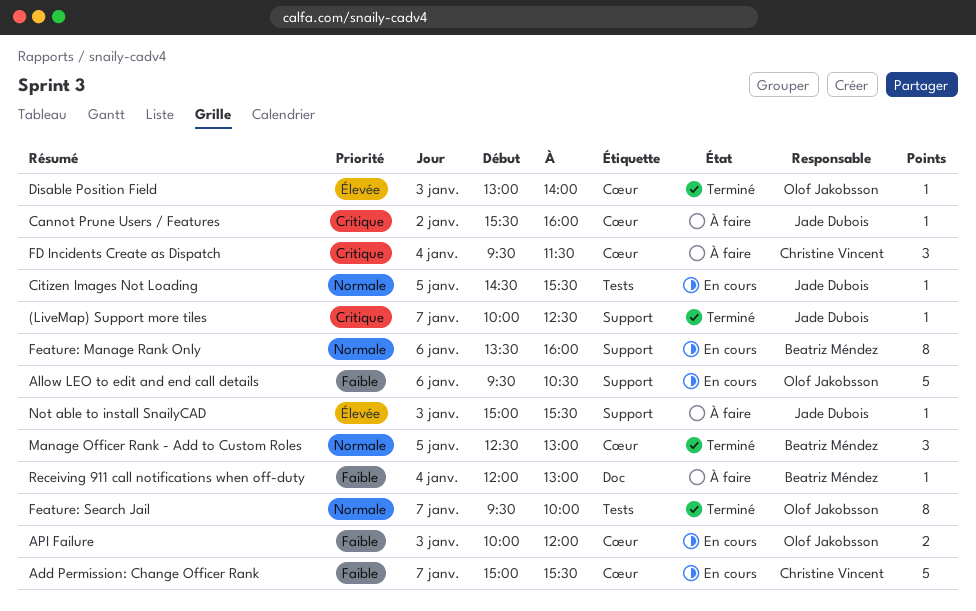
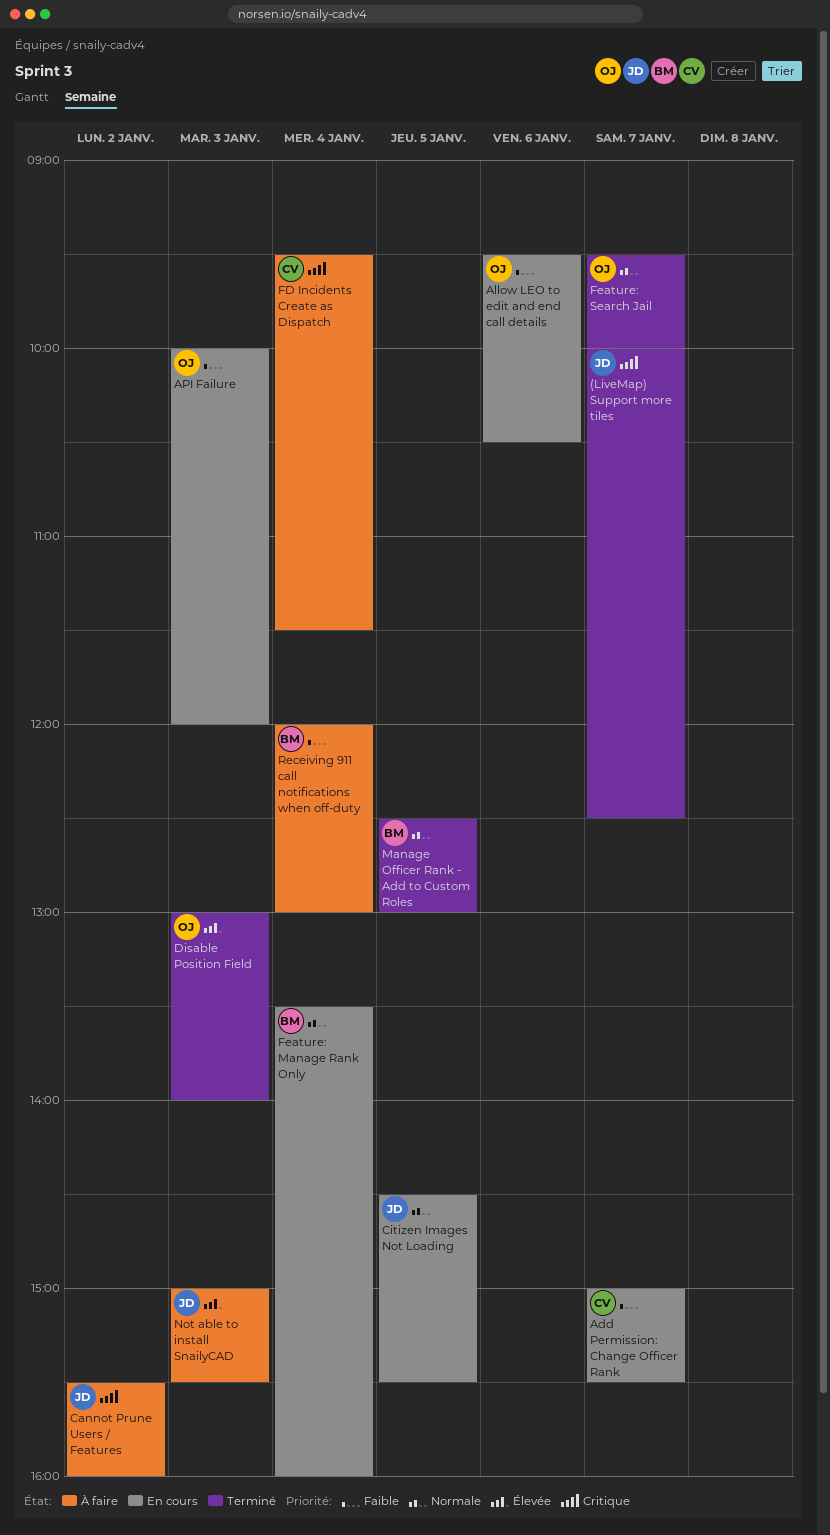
Feature: Manage Rank Only, day: Jan 6 -> Jan 4

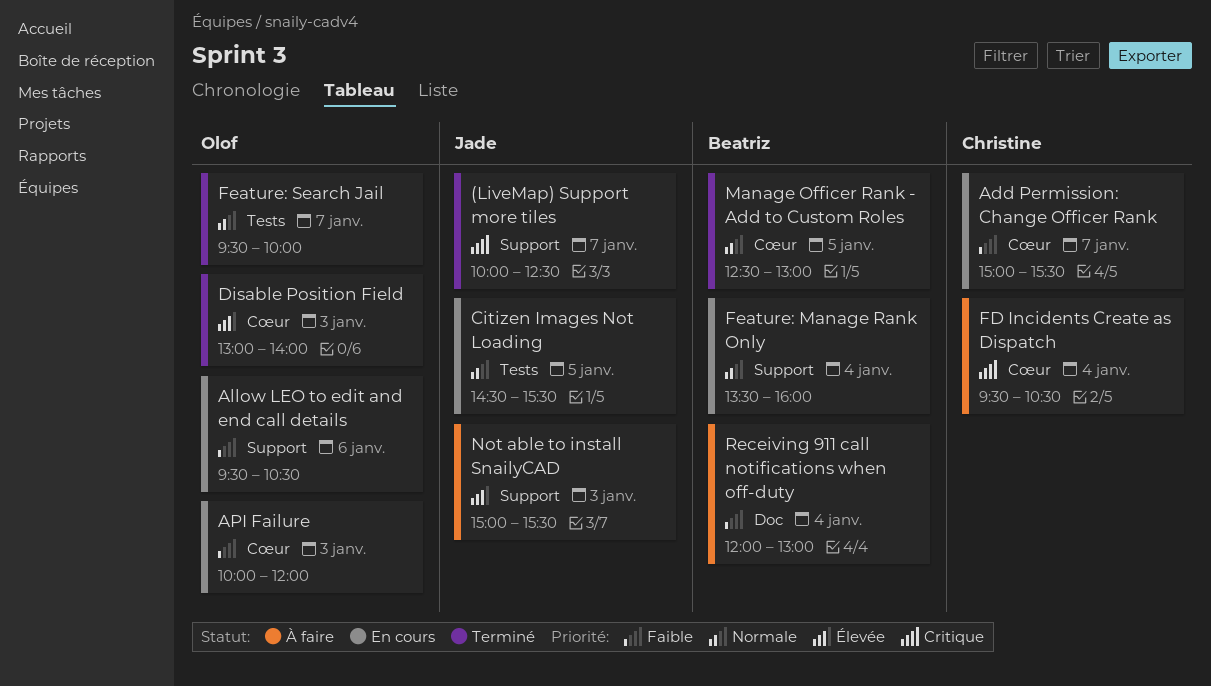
Cannot Prune Users / Features: present -> none
FD Incidents Create as Dispatch, ends: 11:30 -> 10:30

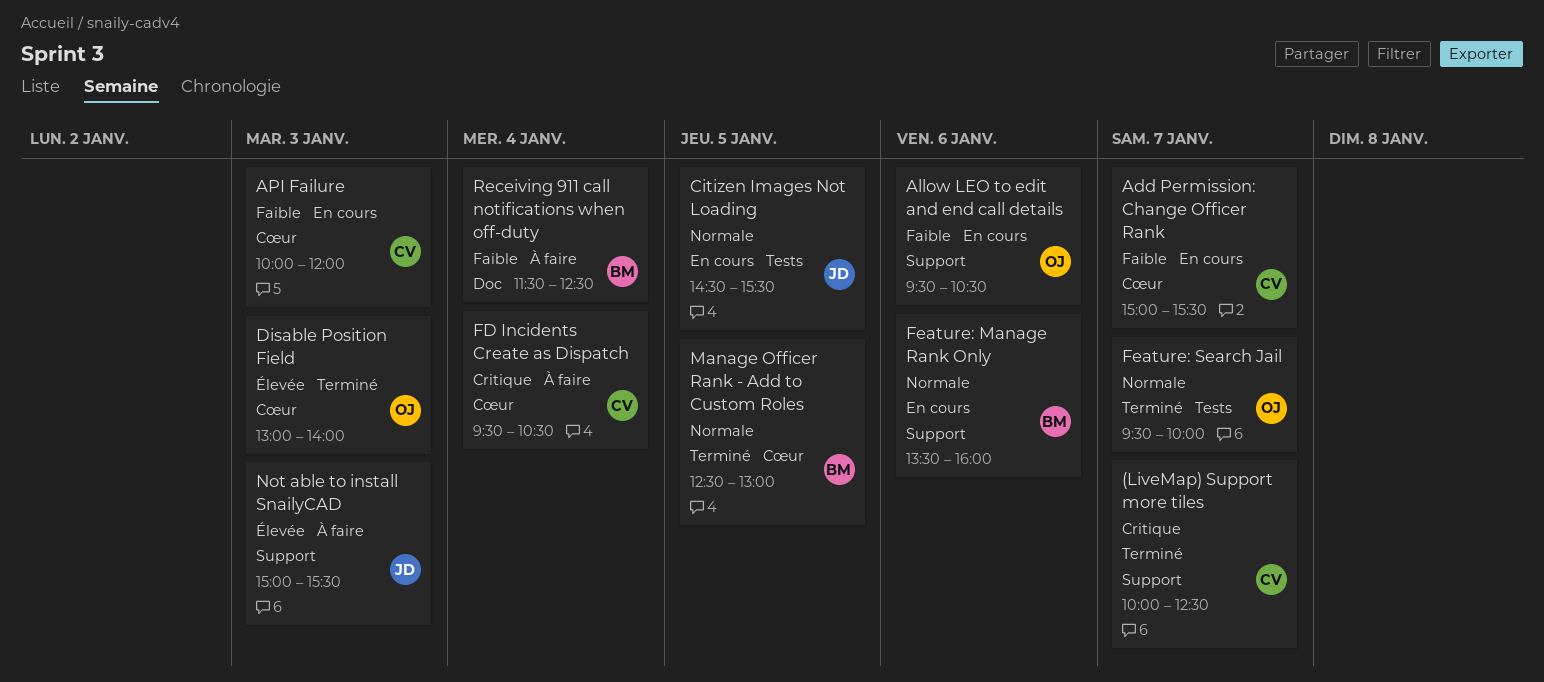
(LiveMap) Support more tiles, owner: Jade -> Christine
API Failure, owner: Olof -> Christine
Feature: Manage Rank Only, day: Jan 4 -> Jan 6
Receiving 911 call notifications when off-duty, begins: 12:00 -> 11:30
Receiving 911 call notifications when off-duty, ends: 13:00 -> 12:30

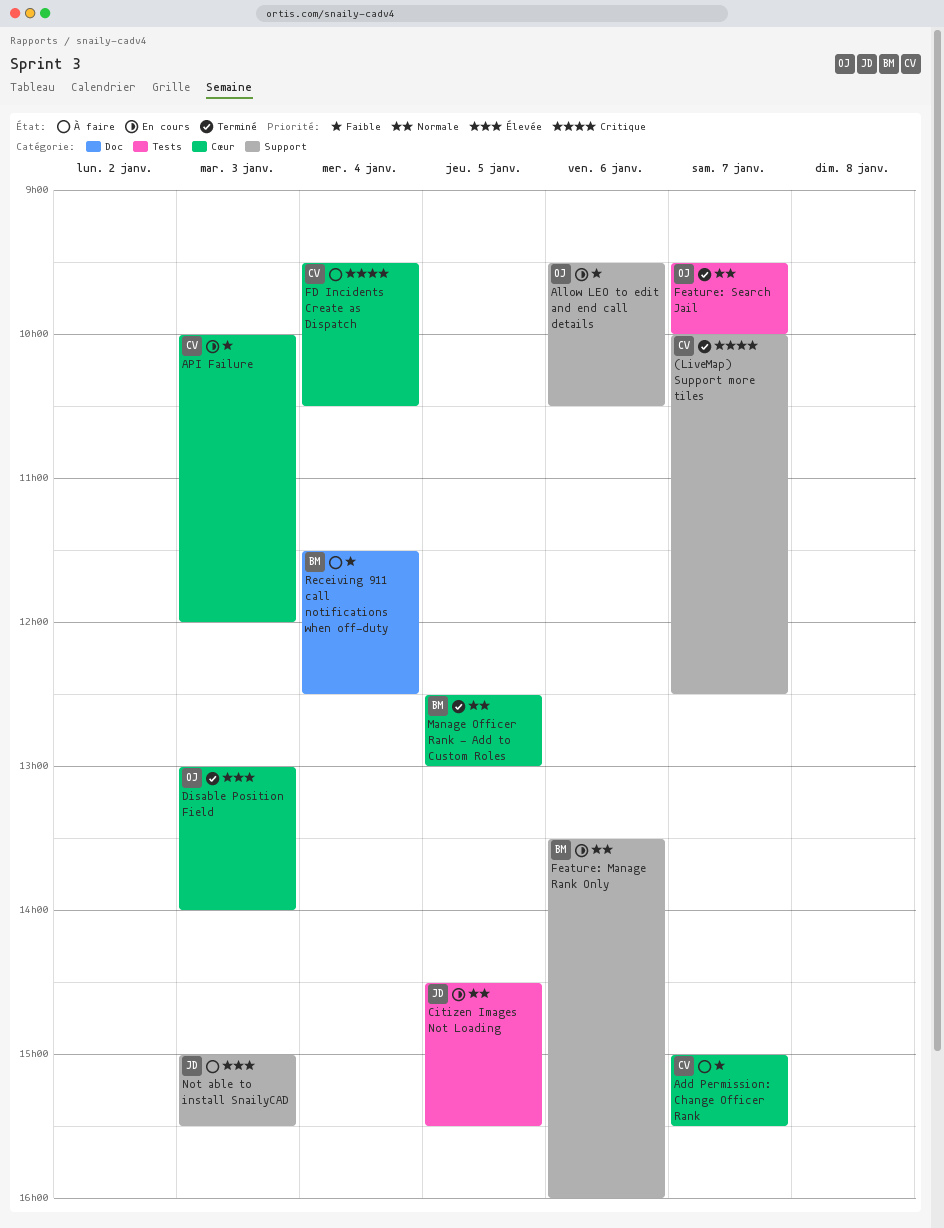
Add Permission: Change Officer Rank, status: En cours -> À faire

